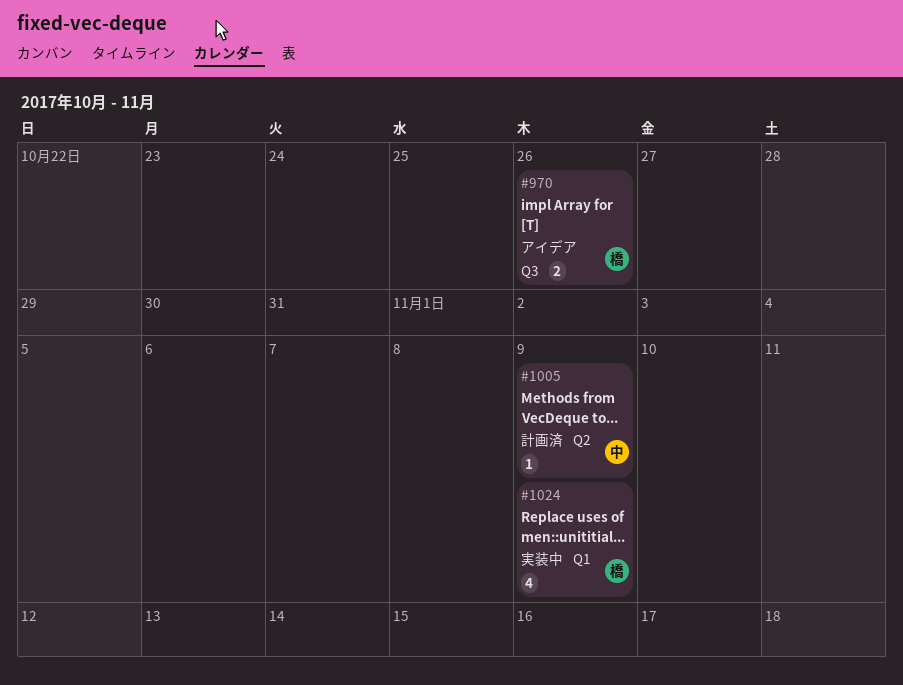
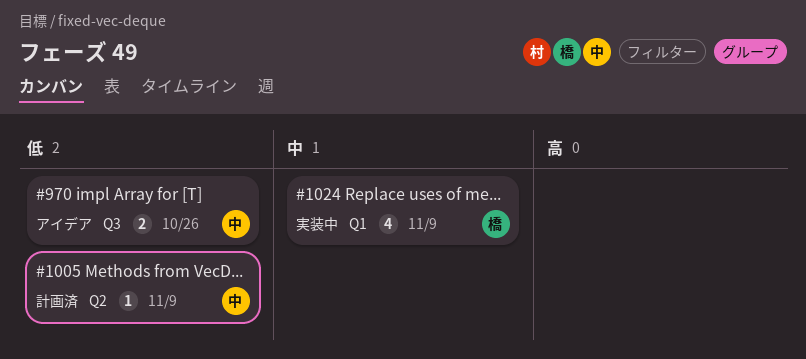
#970, owner: 橋 -> 中

